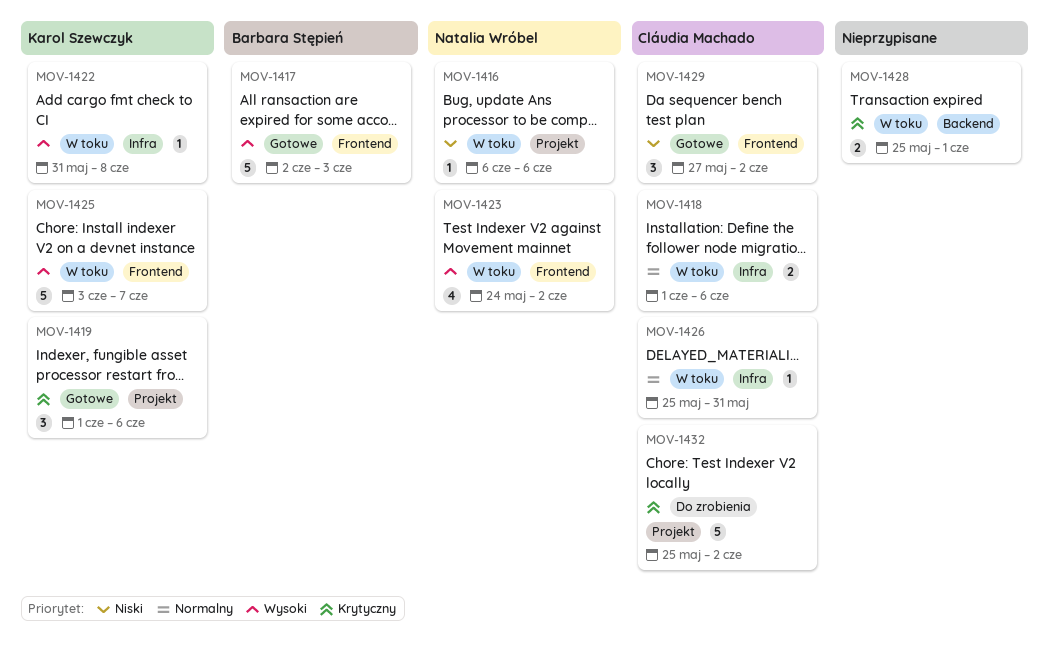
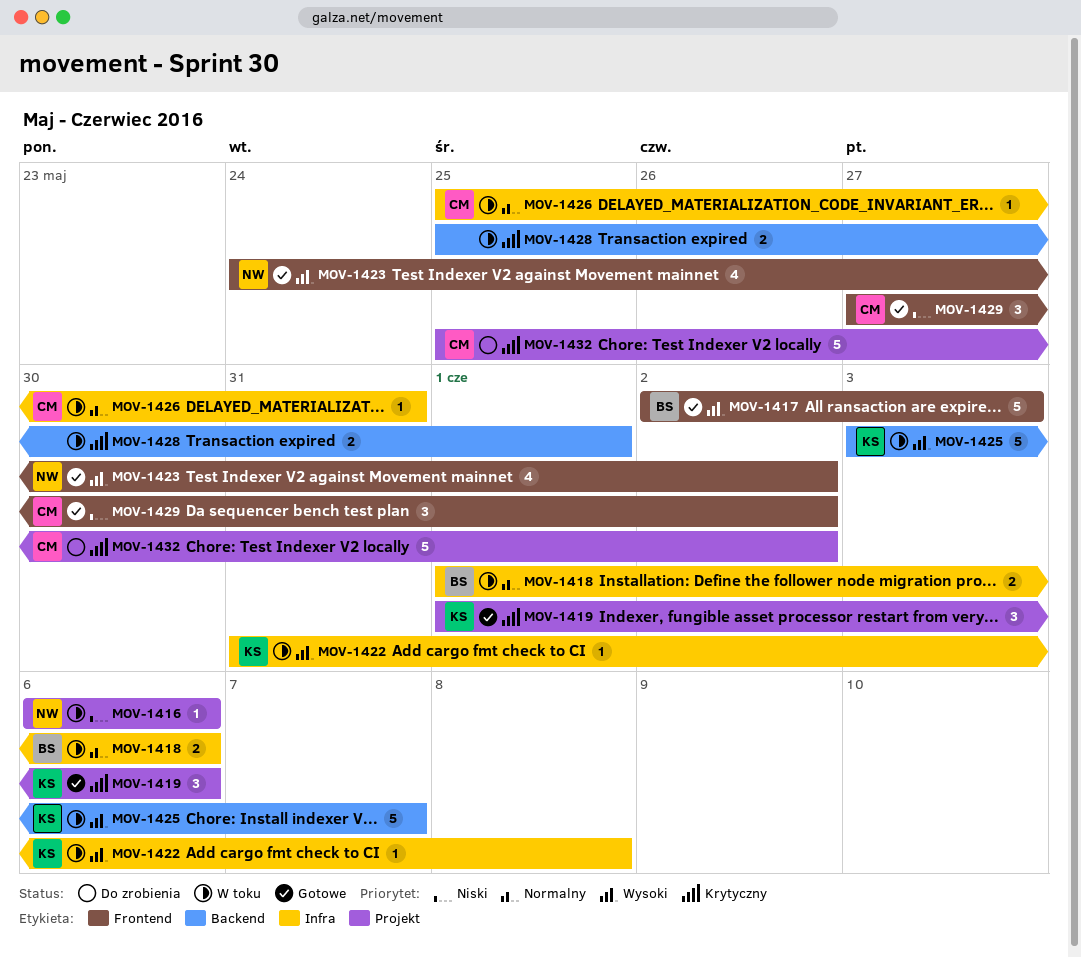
MOV-1418, owner: Cláudia Machado -> Barbara Stępień
MOV-1423, status: W toku -> Gotowe
MOV-1425, label: Frontend -> Backend

